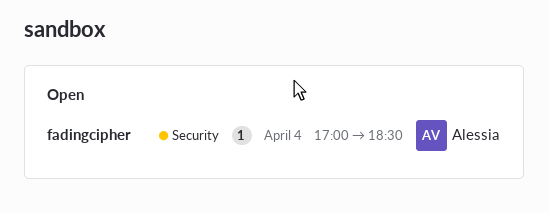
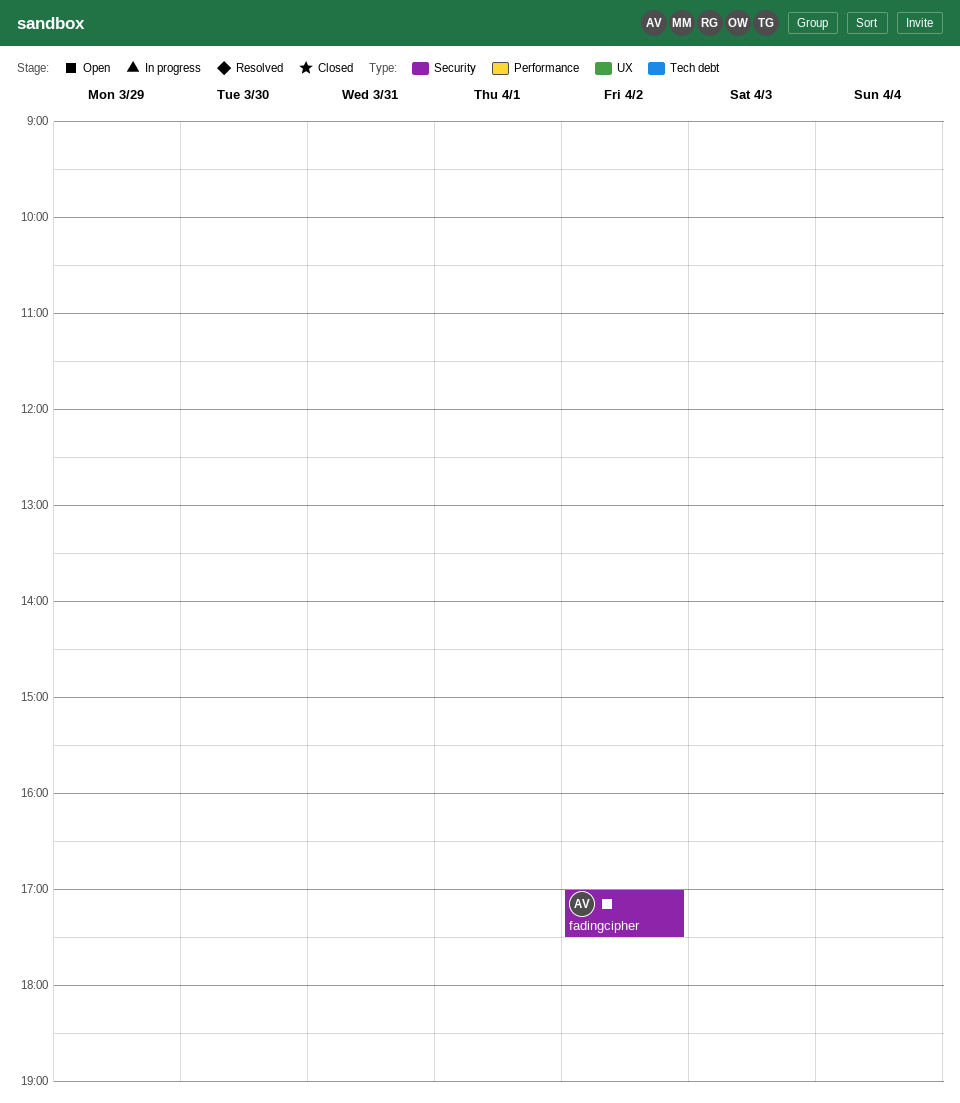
fadingcipher, day: Apr 4 -> Apr 2
fadingcipher, ends: 18:30 -> 17:30

